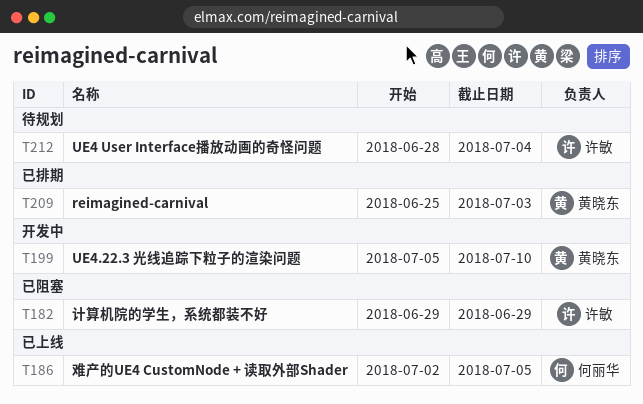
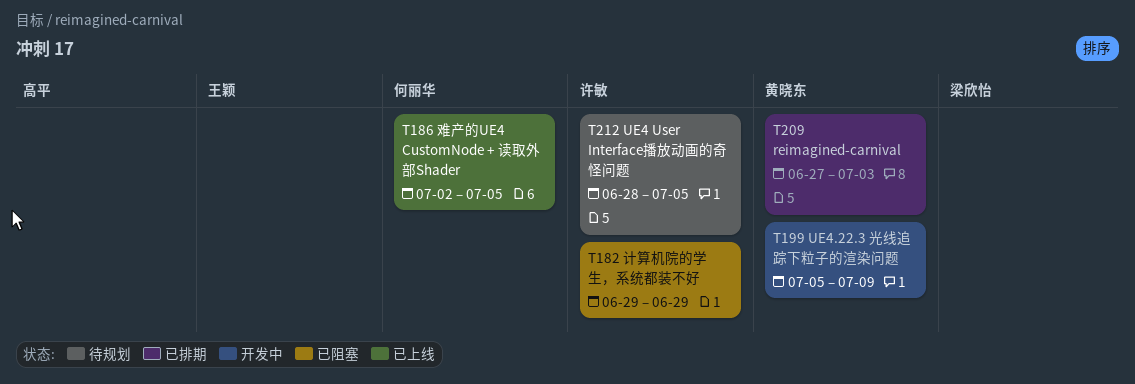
T199, due: Jul 10 -> Jul 9
T209, start: Jun 25 -> Jun 27
T212, due: Jul 4 -> Jul 5

